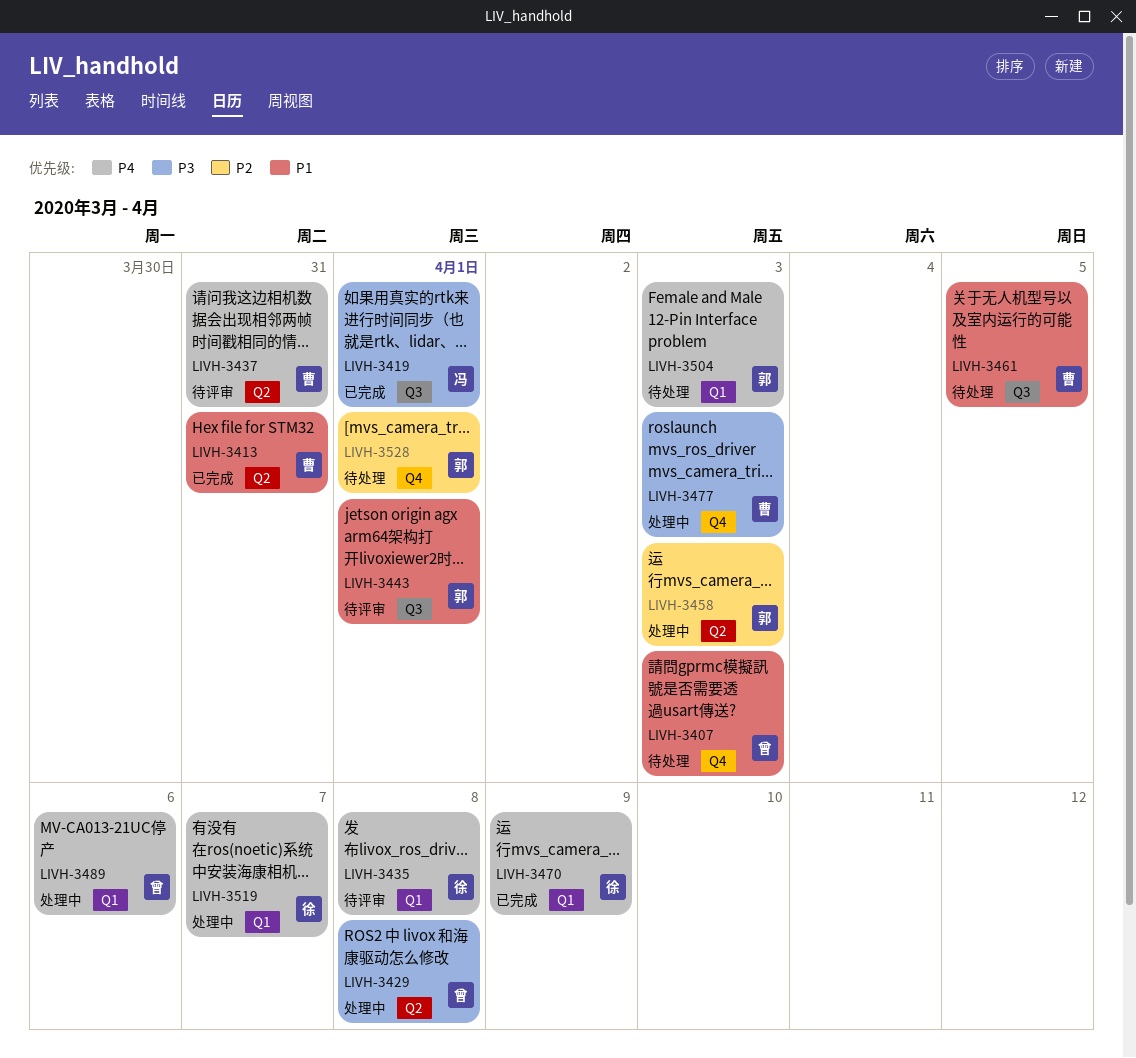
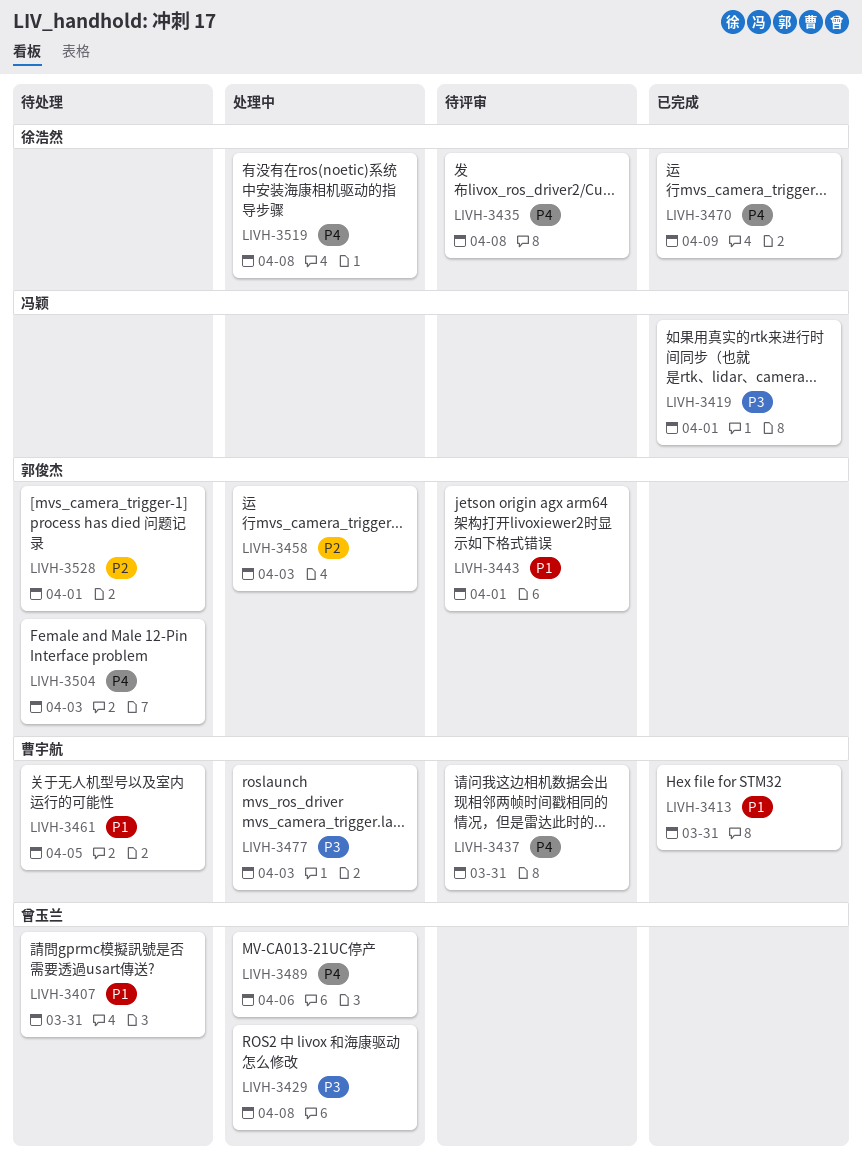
LIVH-3407, due: Apr 3 -> Mar 31
LIVH-3519, due: Apr 7 -> Apr 8

